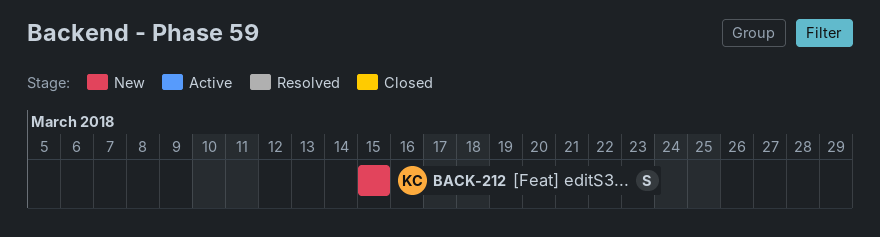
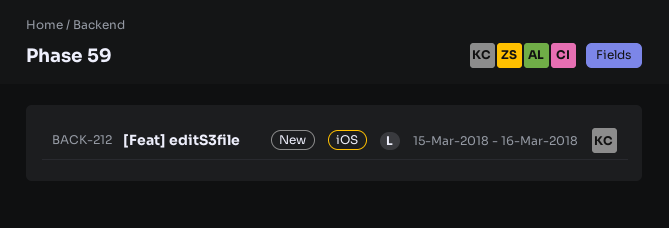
BACK-212, estimate: S -> L
BACK-212, due: Mar 15 -> Mar 16

